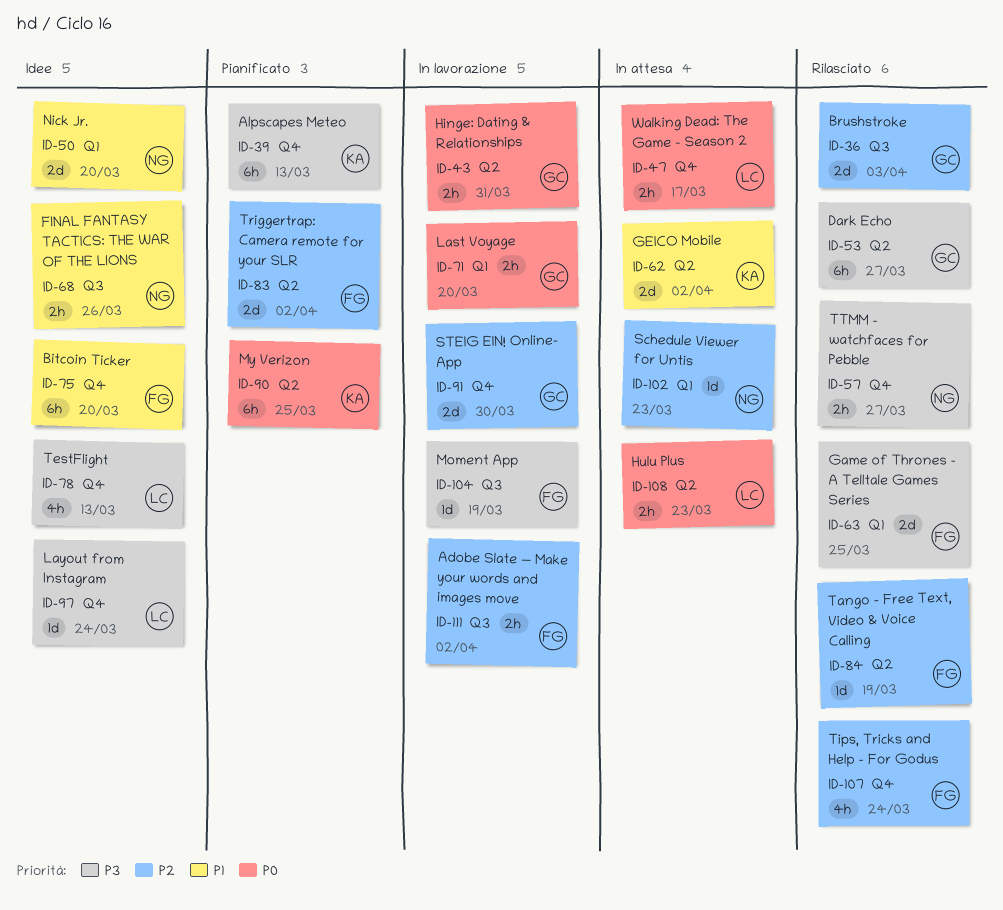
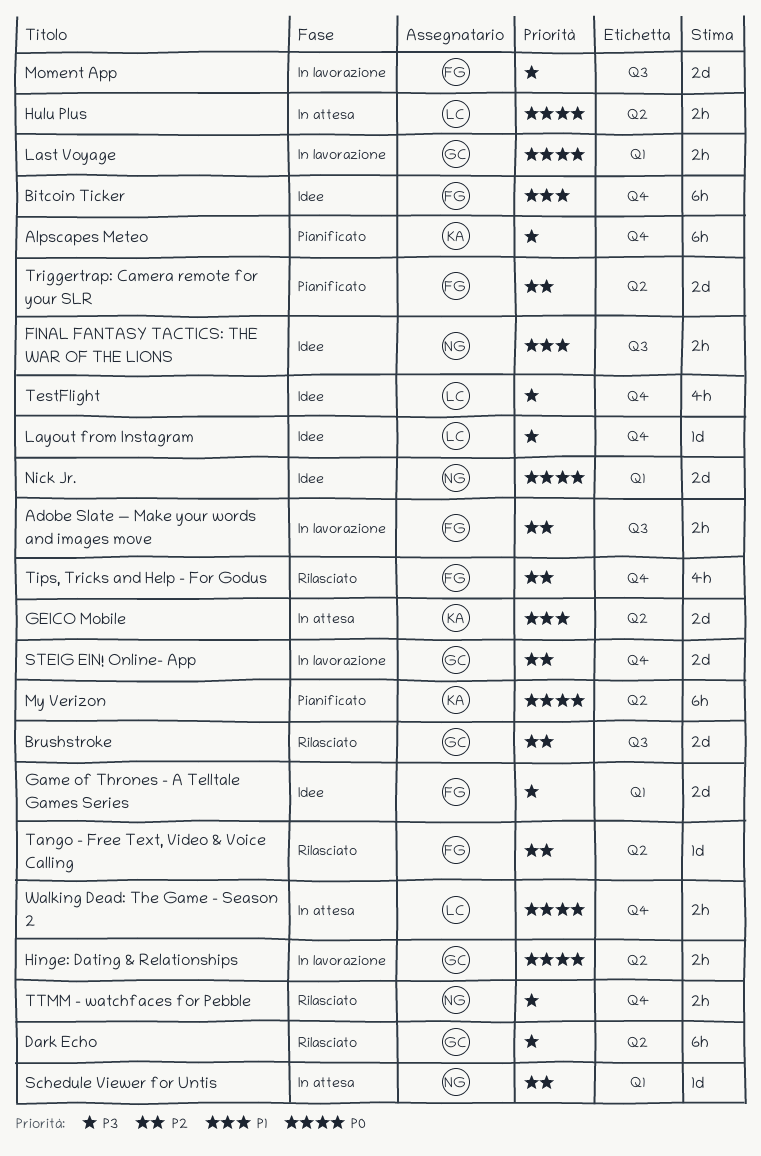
Game of Thrones - A Telltale Games Series, status: Rilasciato -> Idee
Moment App, estimate: 1d -> 2d
Nick Jr., priority: P1 -> P0

